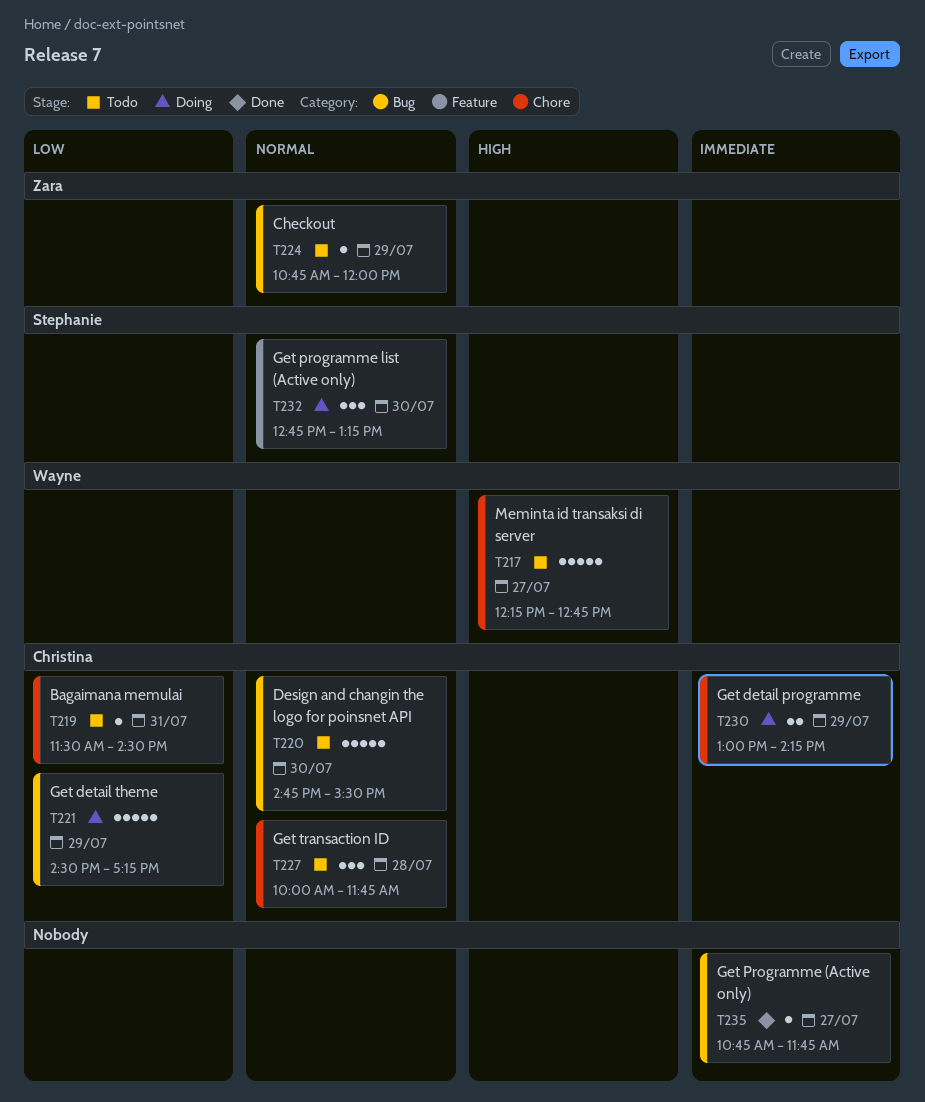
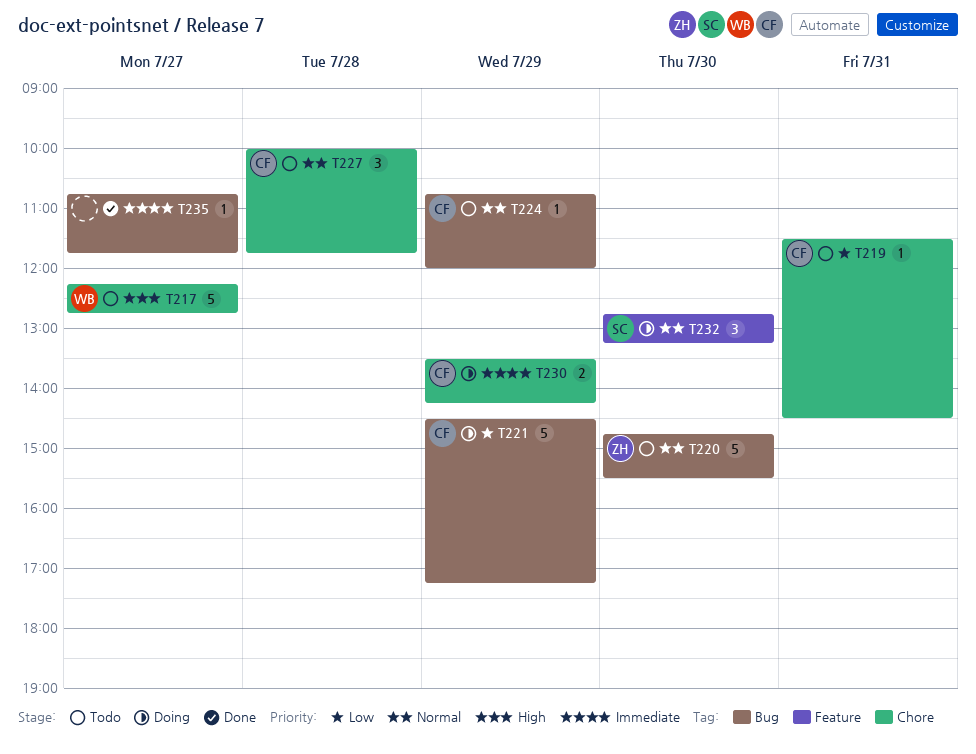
T220, owner: Christina -> Zara
T224, owner: Zara -> Christina
T230, begins: 13:00 -> 13:30

